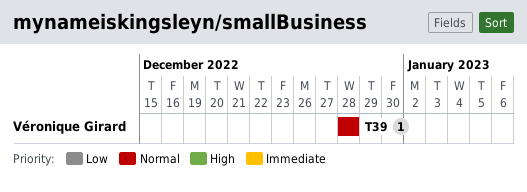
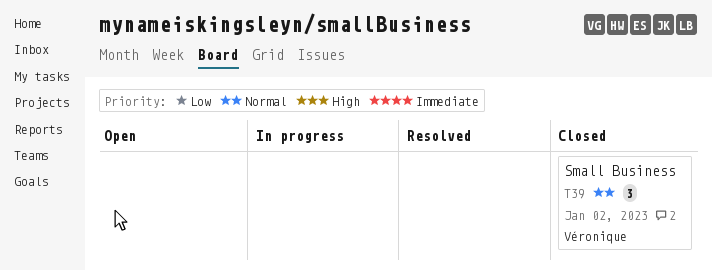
T39, estimate: 1 -> 3
T39, due: Dec 28 -> Jan 2

